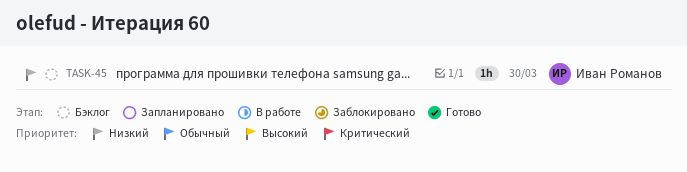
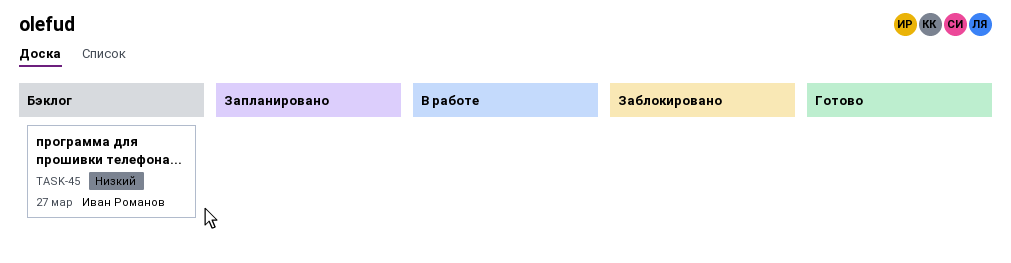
TASK-45, due: Mar 30 -> Mar 27

